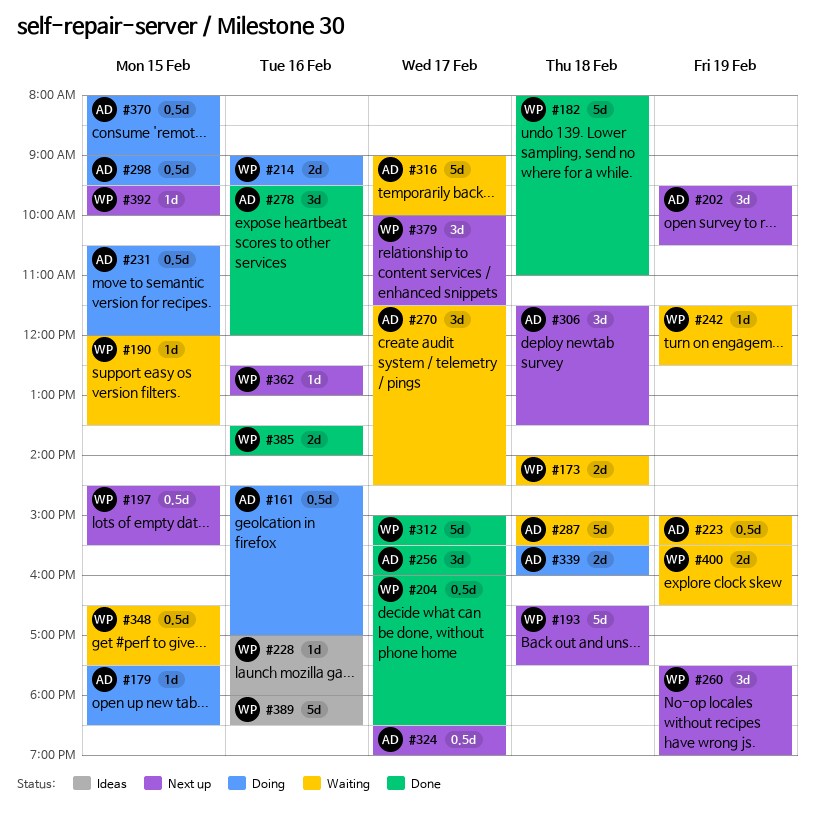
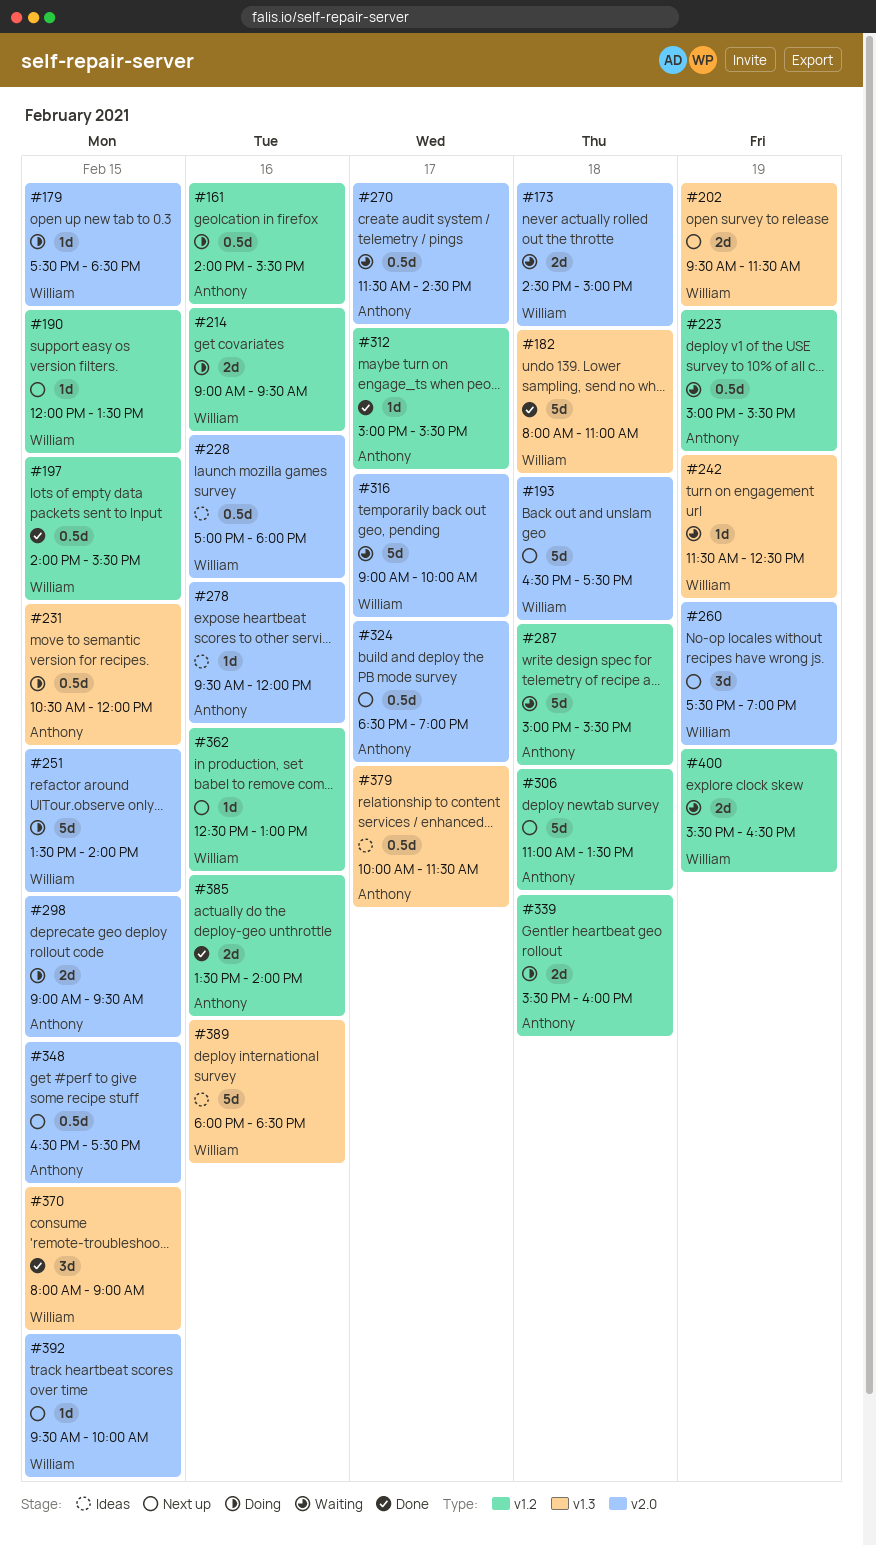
#161, begins: 14:30 -> 14:00
#161, ends: 17:00 -> 15:30
#173, begins: 14:00 -> 14:30
#173, ends: 14:30 -> 15:00
#179, owner: Anthony -> William
#190, status: Waiting -> Next up
#197, status: Next up -> Done
#197, begins: 14:30 -> 14:00
#202, owner: Anthony -> William
#202, estimate: 3d -> 2d
#202, ends: 10:30 -> 11:30
#204: present -> none
#228, estimate: 1d -> 0.5d
#251: none -> present
#256: present -> none
#270, estimate: 3d -> 0.5d
#278, status: Done -> Ideas
#278, estimate: 3d -> 1d
#298, estimate: 0.5d -> 2d
#306, estimate: 3d -> 5d
#306, begins: 11:30 -> 11:00
#312, owner: William -> Anthony
#312, estimate: 5d -> 1d
#316, owner: Anthony -> William
#348, status: Waiting -> Next up
#348, owner: William -> Anthony
#370, status: Doing -> Done
#370, owner: Anthony -> William
#370, estimate: 0.5d -> 3d
#379, status: Next up -> Ideas
#379, owner: William -> Anthony
#379, estimate: 3d -> 0.5d
#385, owner: William -> Anthony

